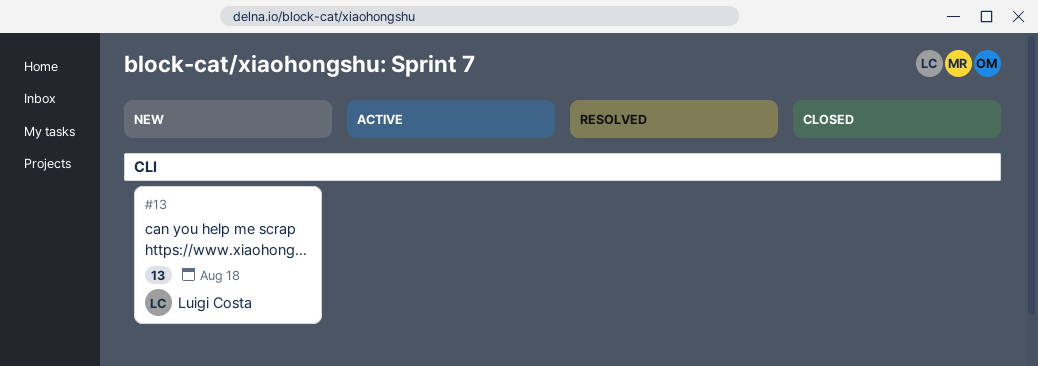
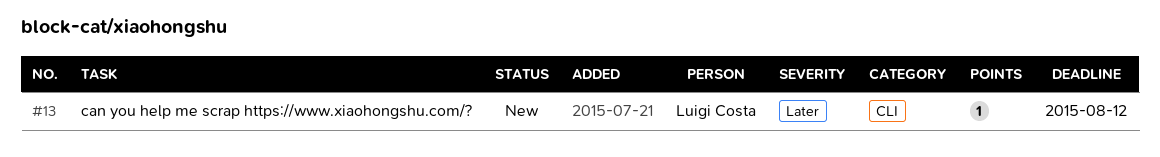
#13, estimate: 13 -> 1
#13, due: Aug 18 -> Aug 12

